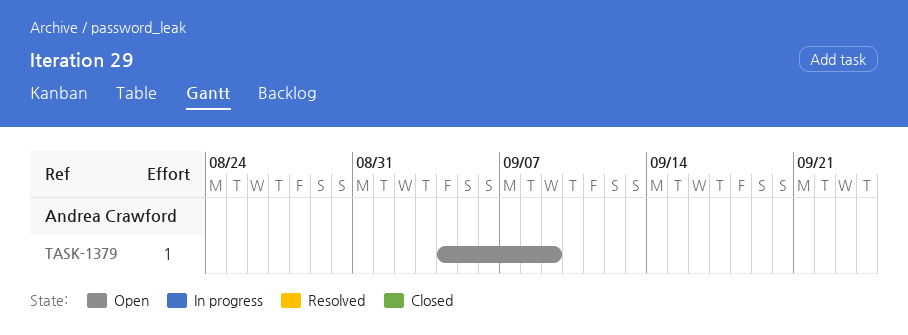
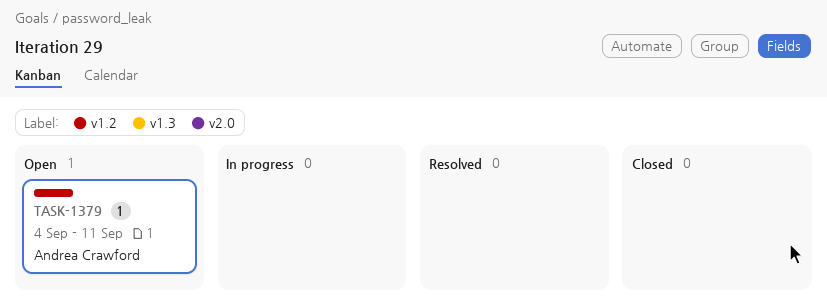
TASK-1379, due: Sep 9 -> Sep 11

